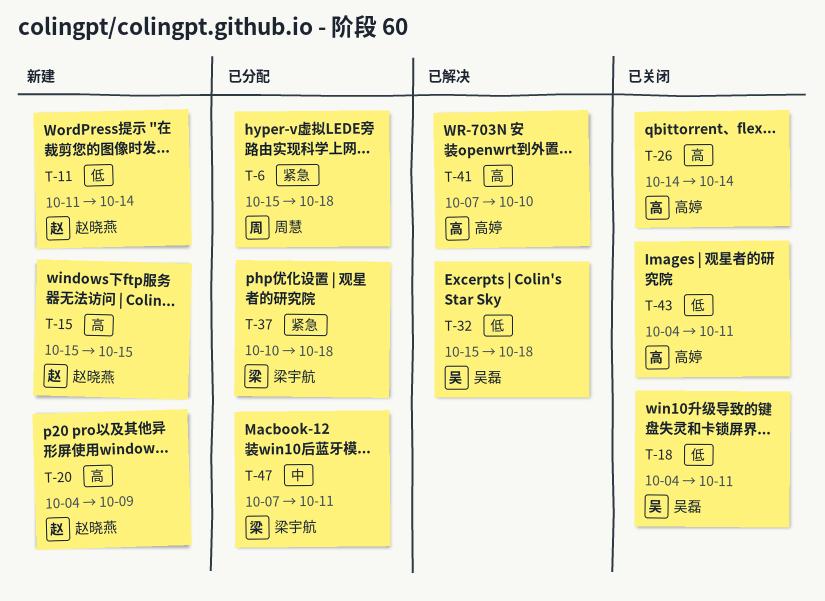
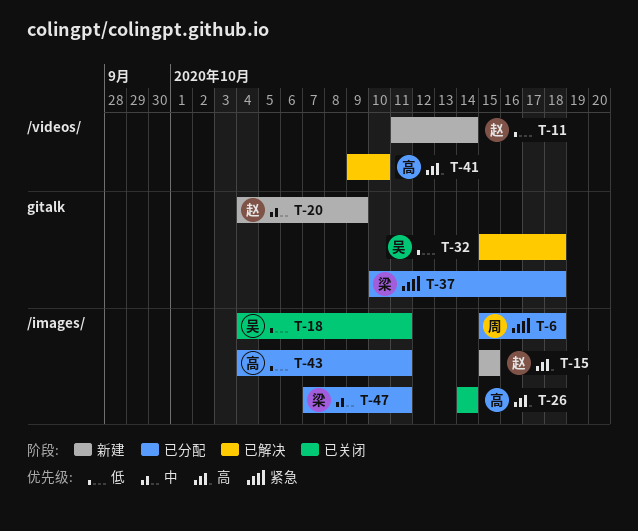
T-20, priority: 高 -> 中
T-41, start: Oct 7 -> Oct 9
T-43, status: 已关闭 -> 已分配

